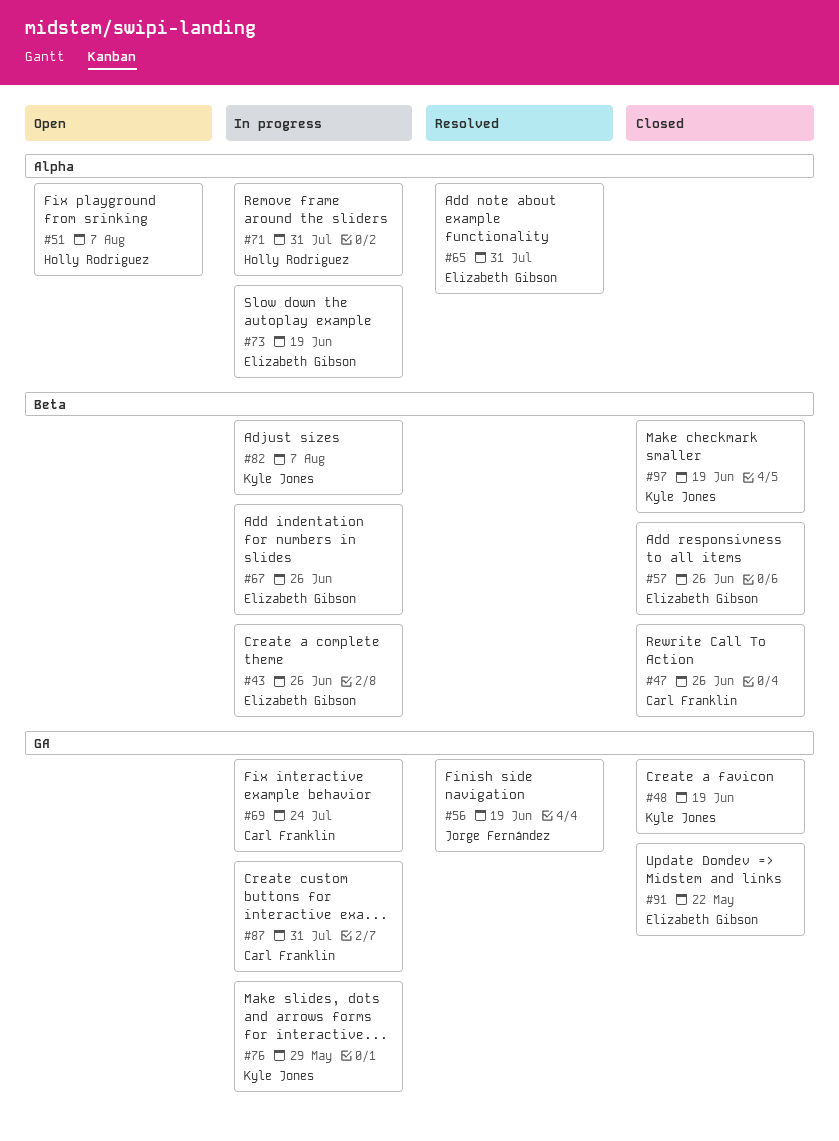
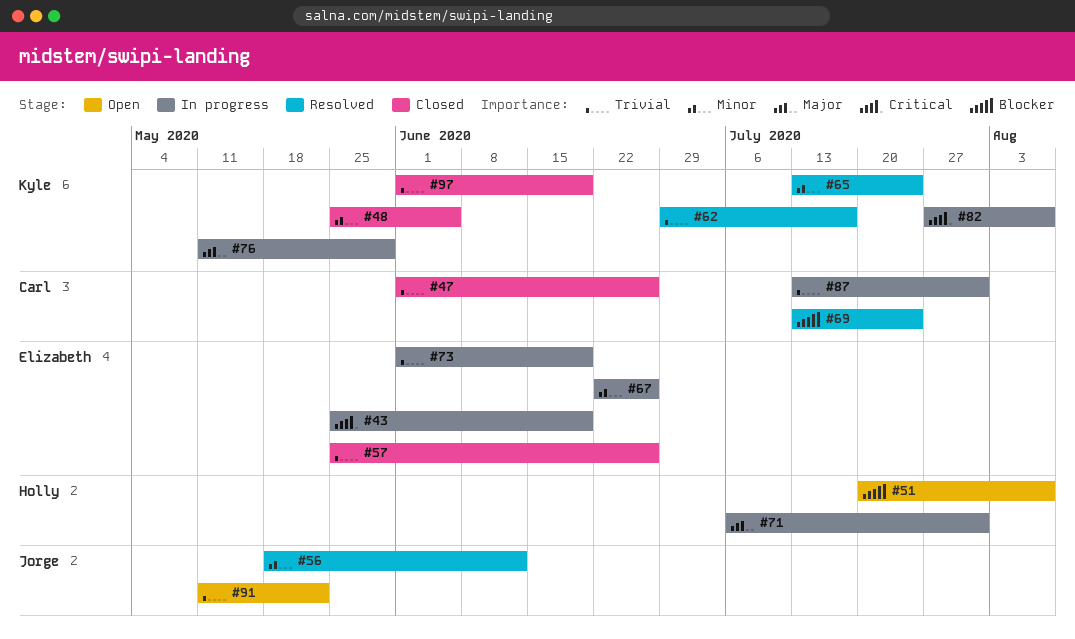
#43, due: Jun 26 -> Jun 19
#48, due: Jun 19 -> Jun 5
#56, due: Jun 19 -> Jun 12
#62: none -> present
#65, owner: Elizabeth Gibson -> Kyle Jones
#65, due: Jul 31 -> Jul 24
#69, status: In progress -> Resolved
#91, status: Closed -> Open
#91, owner: Elizabeth Gibson -> Jorge Fernández

